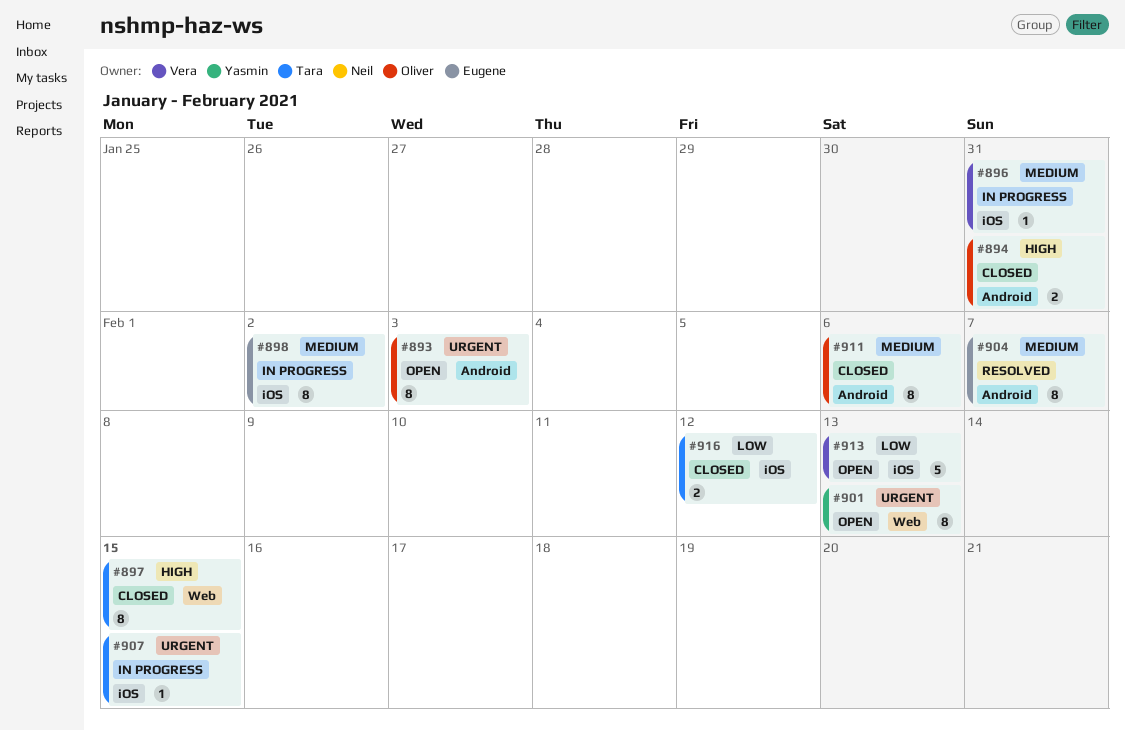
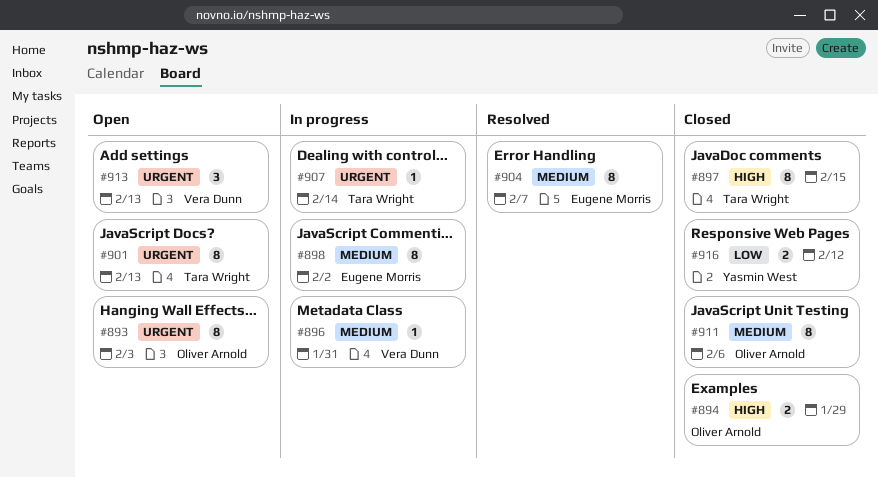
#894, due: Jan 31 -> Jan 29
#901, owner: Yasmin West -> Tara Wright
#907, due: Feb 15 -> Feb 14
#913, priority: Low -> Urgent
#913, estimate: 5 -> 3
#916, owner: Tara Wright -> Yasmin West

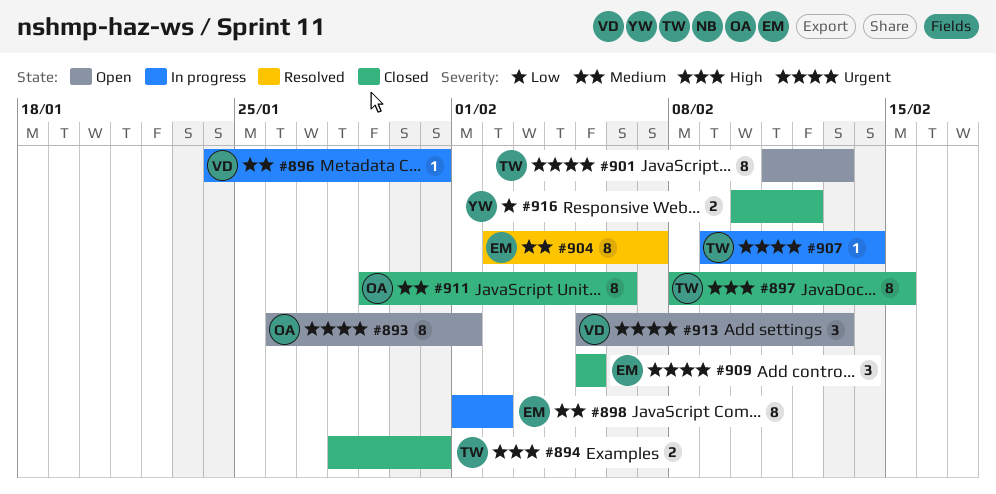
#893, due: Feb 3 -> Feb 1
#894, owner: Oliver Arnold -> Tara Wright
#894, due: Jan 29 -> Jan 31
#909: none -> present

